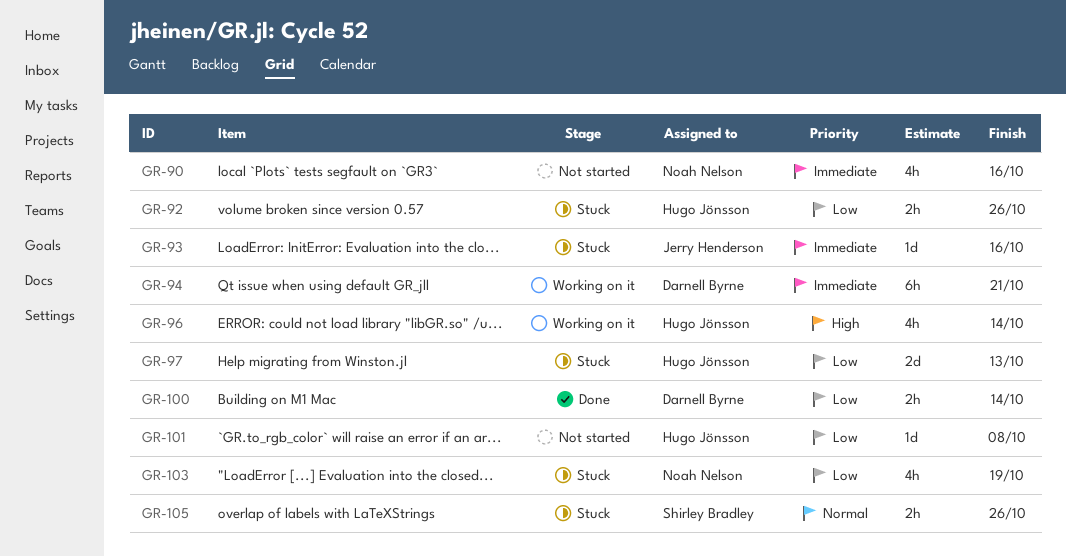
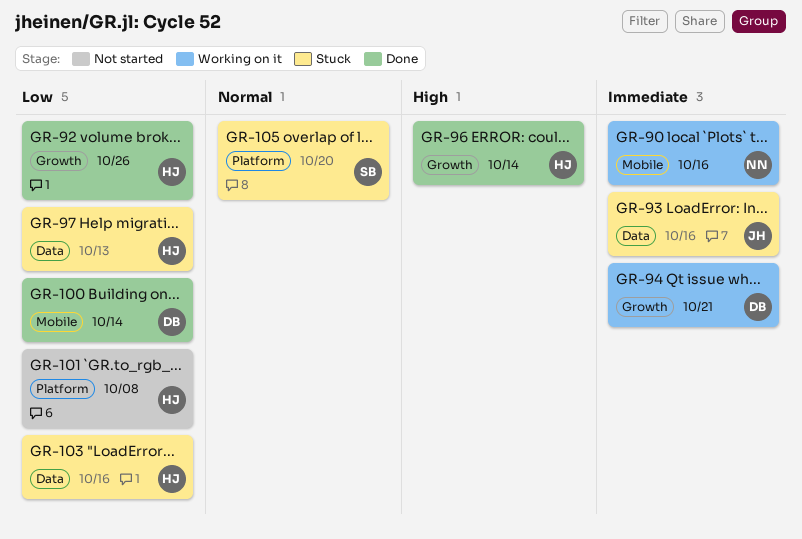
GR-90, status: Not started -> Working on it
GR-92, status: Stuck -> Done
GR-96, status: Working on it -> Done
GR-103, owner: Noah Nelson -> Hugo Jönsson
GR-103, due: Oct 19 -> Oct 16
GR-105, due: Oct 26 -> Oct 20

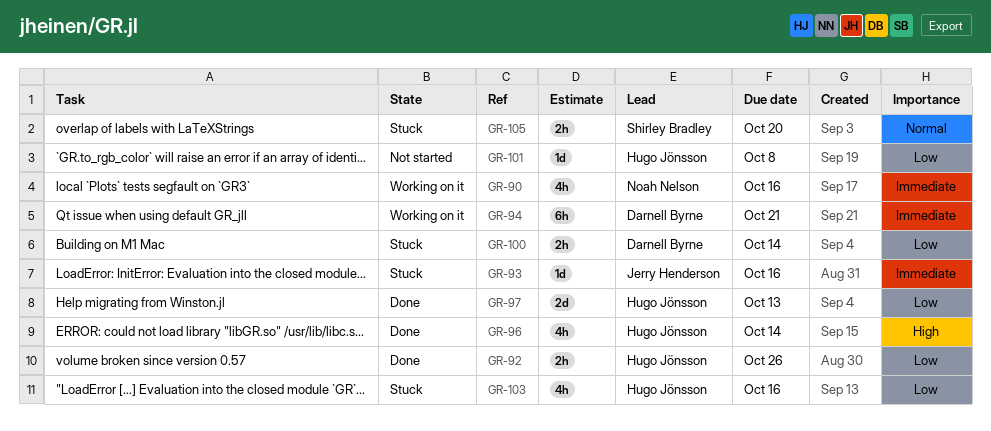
GR-97, status: Stuck -> Done
GR-100, status: Done -> Stuck

